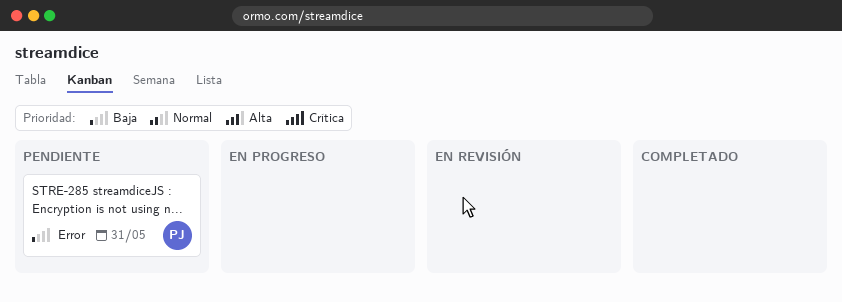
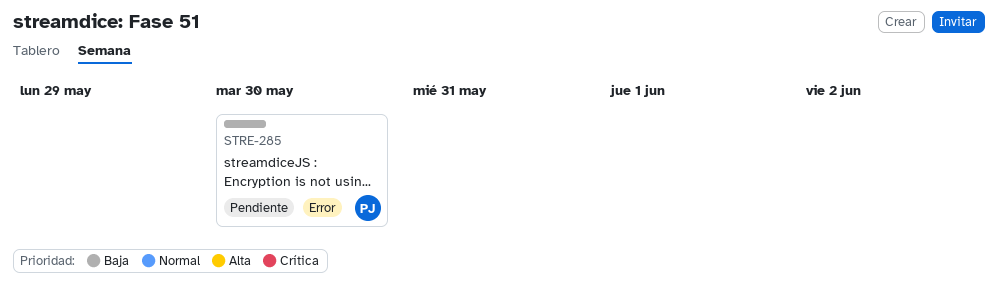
STRE-285, due: May 31 -> May 30

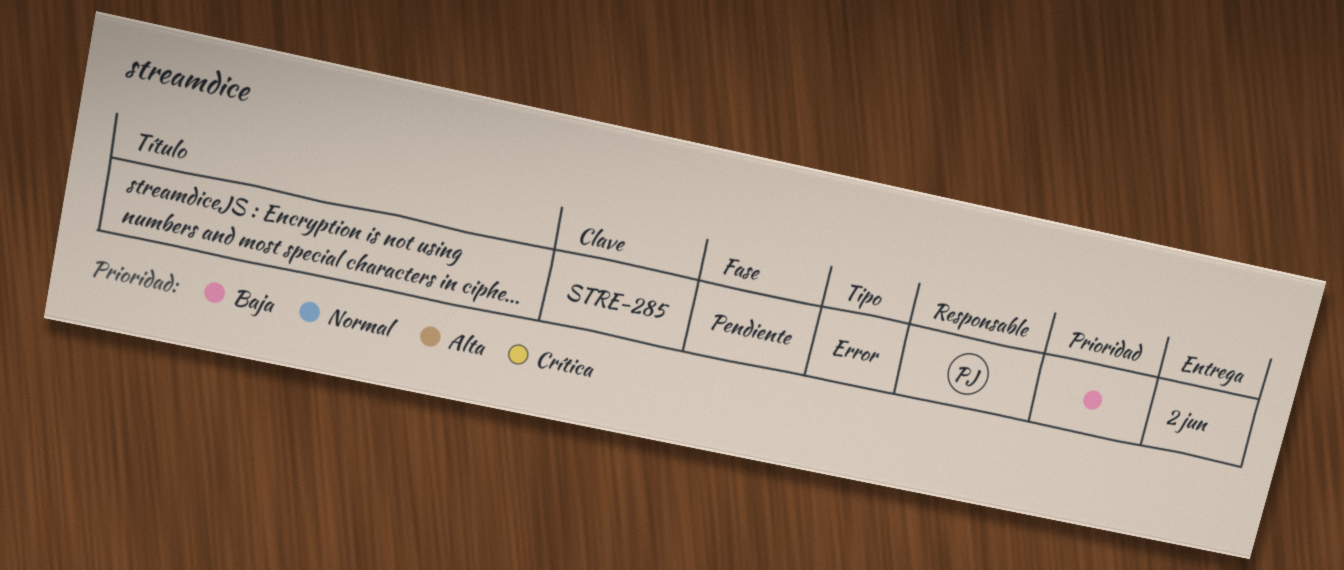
STRE-285, due: May 30 -> Jun 2

